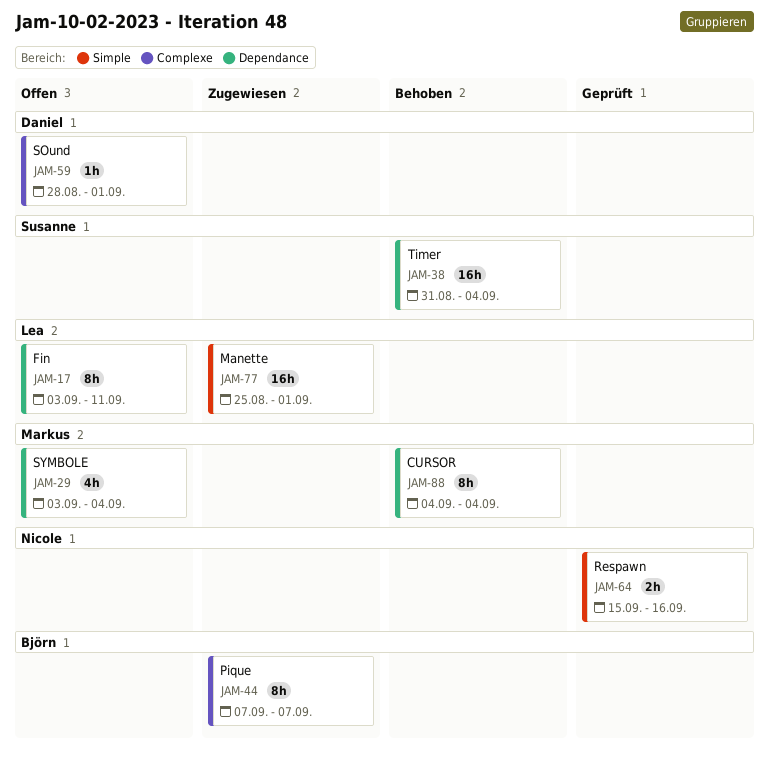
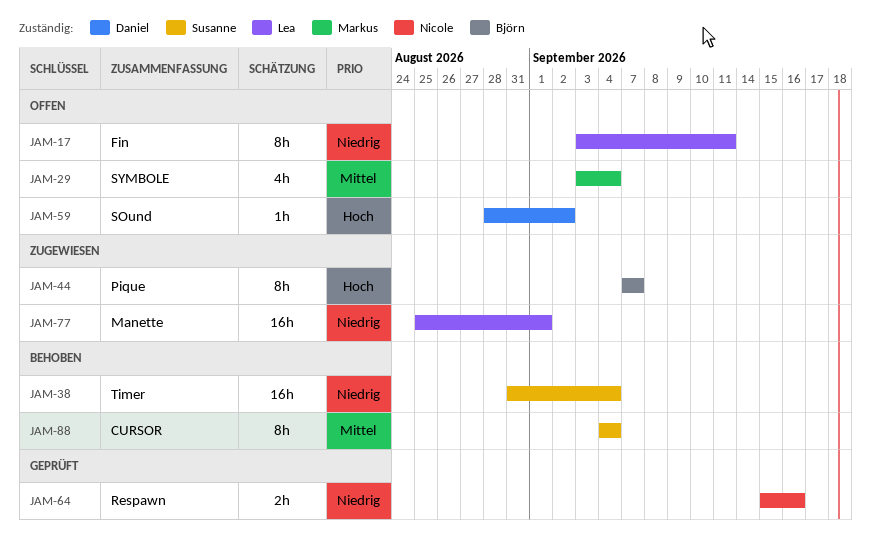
JAM-59, due: Sep 1 -> Sep 2
JAM-88, owner: Markus -> Susanne

